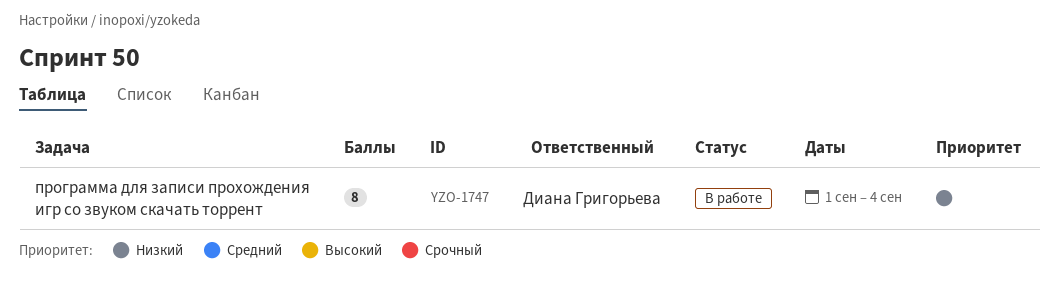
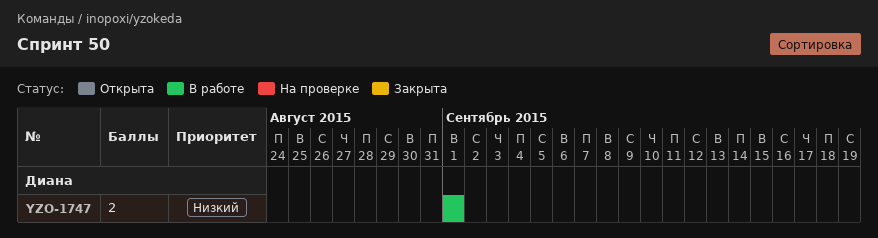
YZO-1747, estimate: 8 -> 2
YZO-1747, due: Sep 4 -> Sep 1

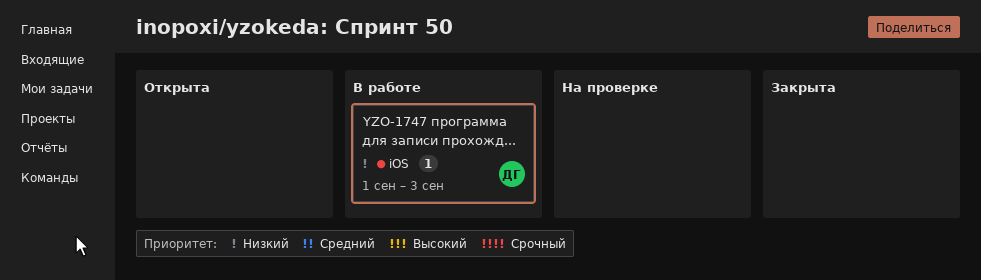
YZO-1747, estimate: 2 -> 1
YZO-1747, due: Sep 1 -> Sep 3

